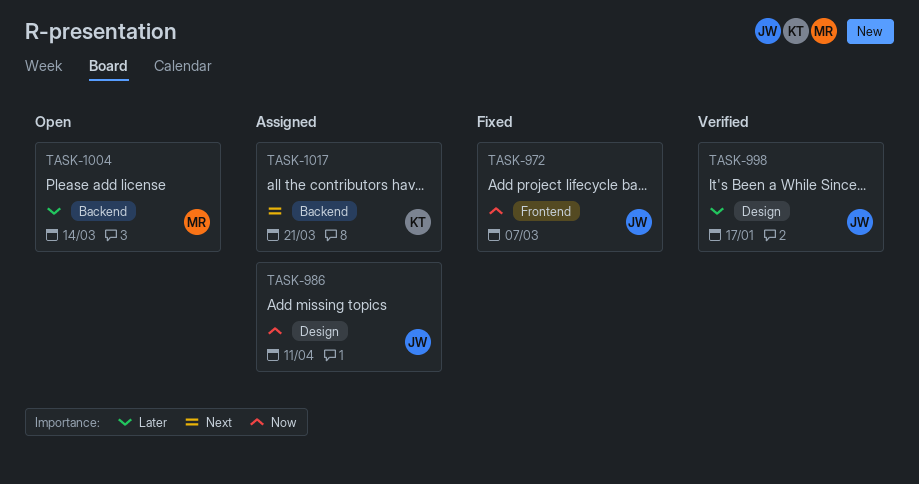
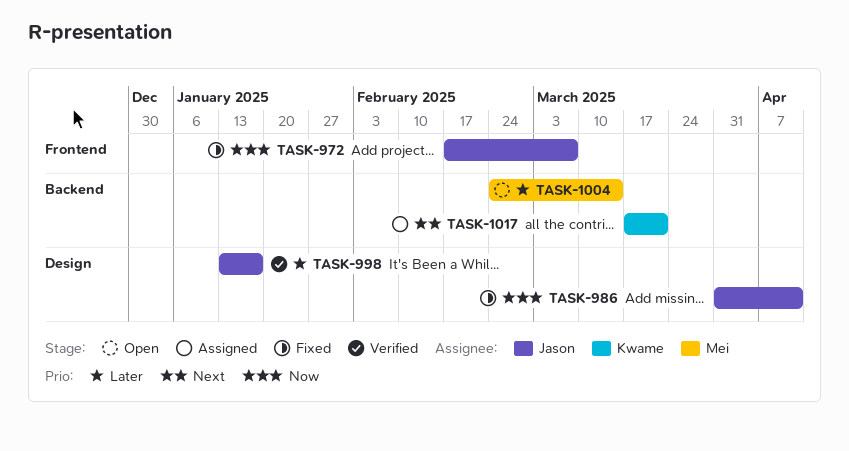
TASK-986, status: Assigned -> Fixed

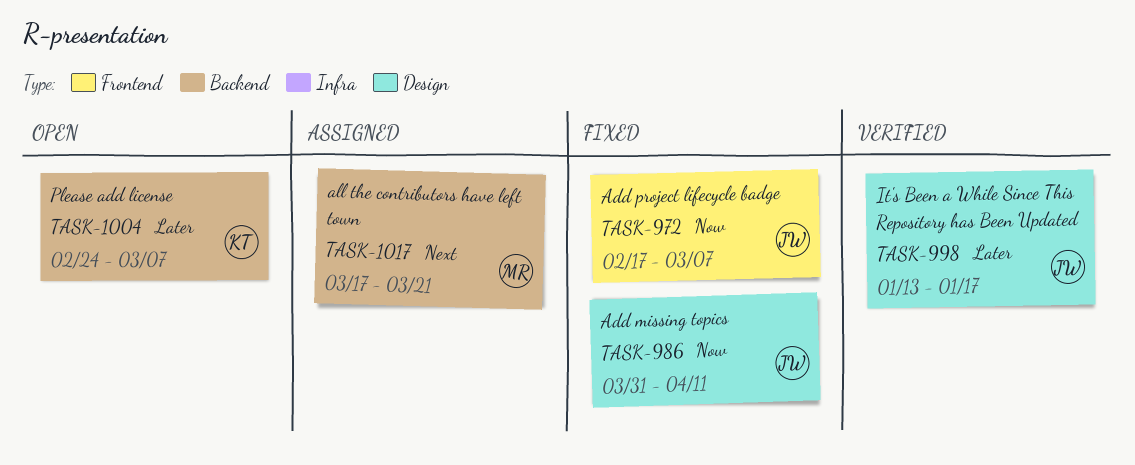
TASK-1004, owner: Mei -> Kwame
TASK-1004, due: Mar 14 -> Mar 7
TASK-1017, owner: Kwame -> Mei

